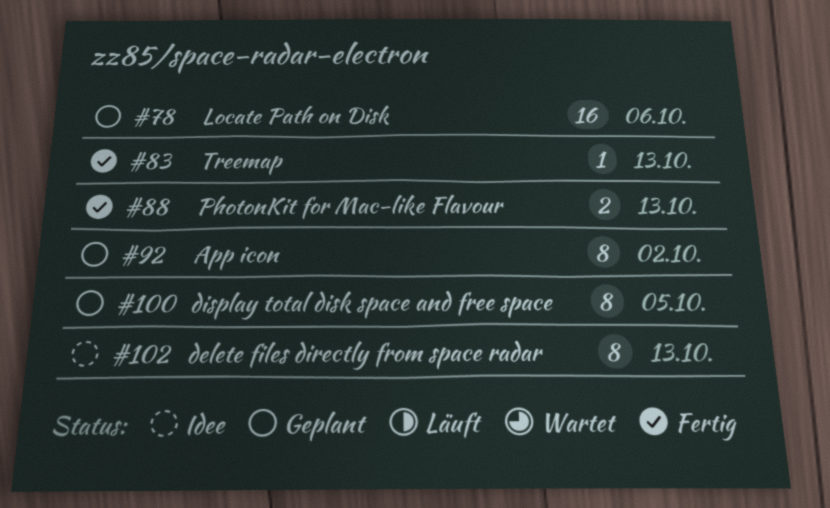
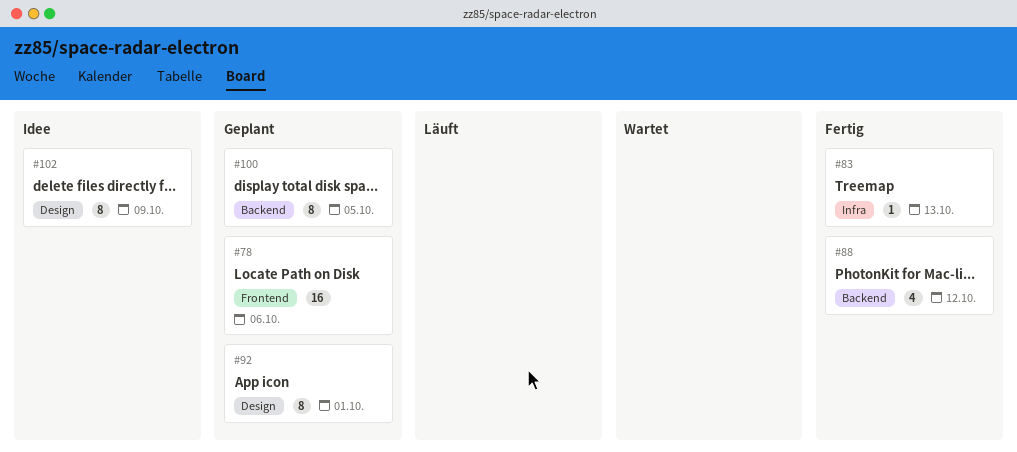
#88, estimate: 2 -> 4
#88, due: Oct 13 -> Oct 12
#92, due: Oct 2 -> Oct 1
#102, due: Oct 13 -> Oct 9

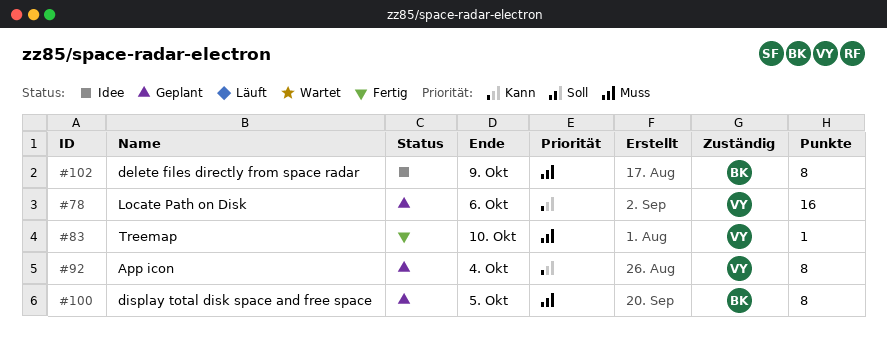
#83, due: Oct 13 -> Oct 10
#88: present -> none
#92, due: Oct 1 -> Oct 4

